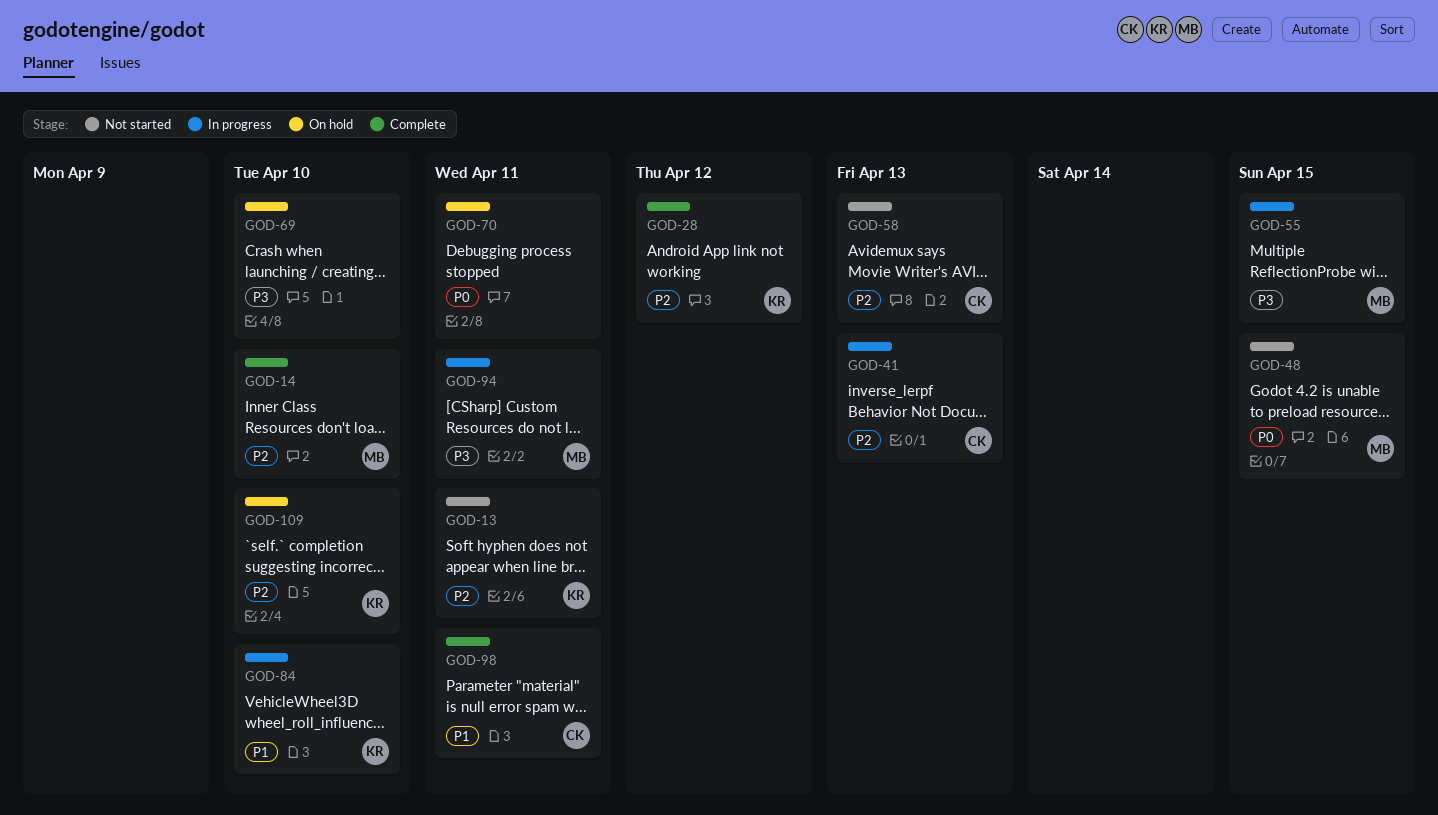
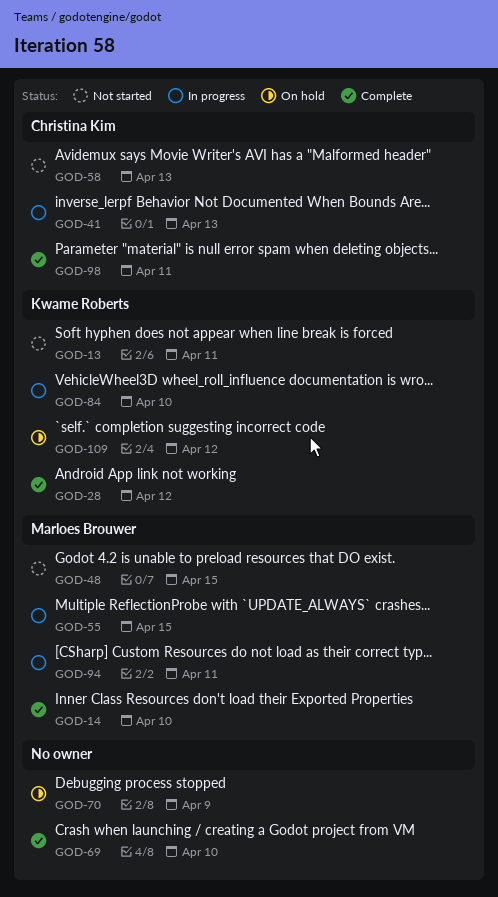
GOD-69, status: On hold -> Complete
GOD-70, due: Apr 11 -> Apr 9
GOD-109, due: Apr 10 -> Apr 12

